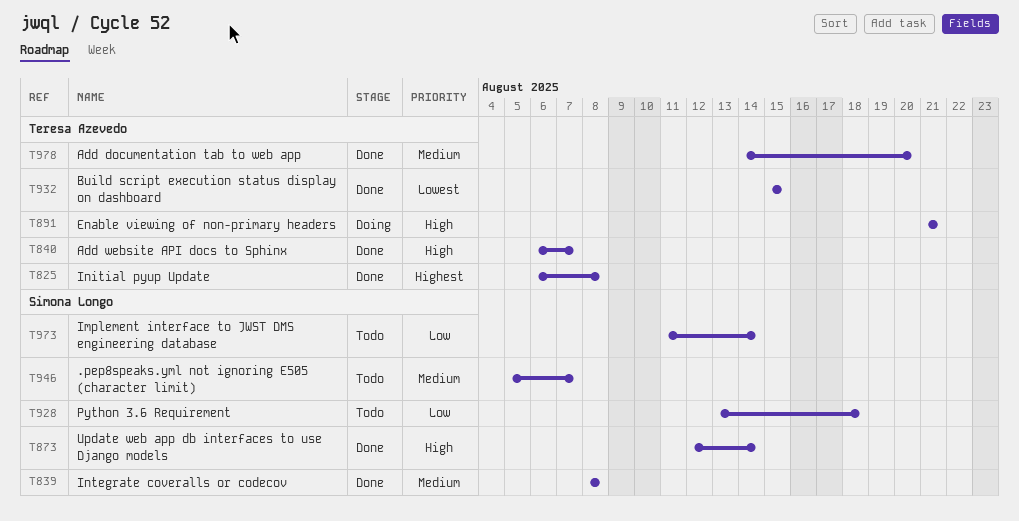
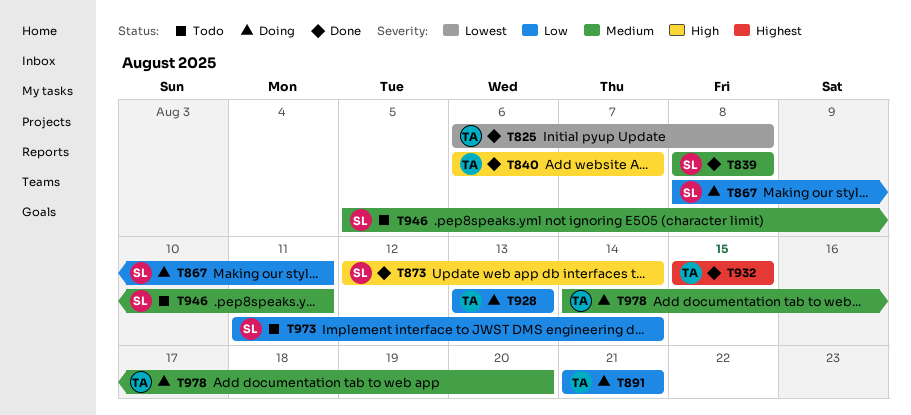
T825, priority: Highest -> Lowest
T867: none -> present
T891, priority: High -> Low
T928, status: Todo -> Doing
T928, owner: Simona Longo -> Teresa Azevedo
T928, due: Aug 18 -> Aug 13
T932, priority: Lowest -> Highest
T946, due: Aug 7 -> Aug 11
T978, status: Done -> Doing

